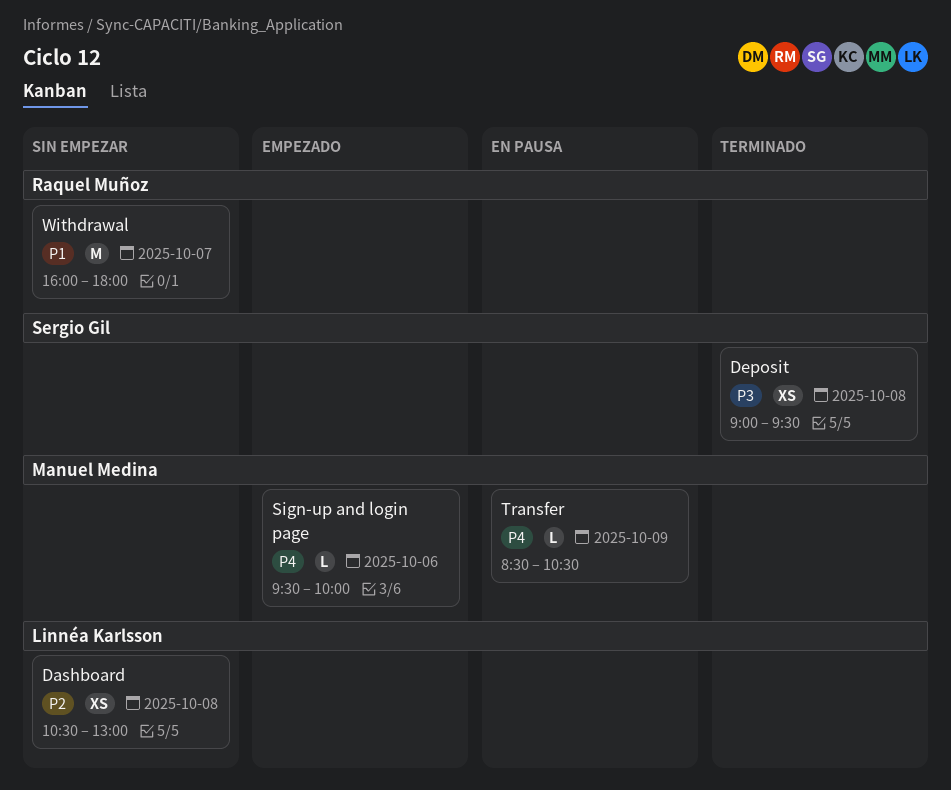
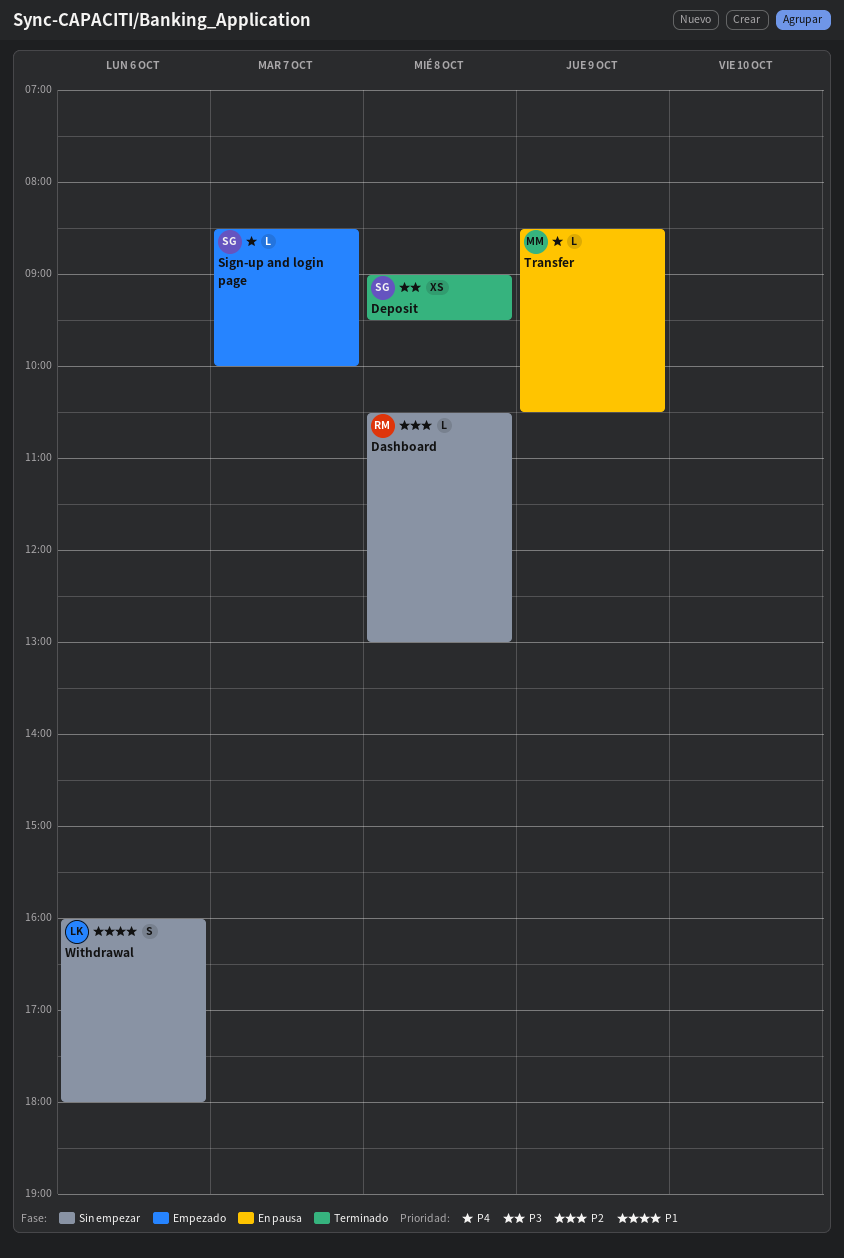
Dashboard, owner: Linnéa Karlsson -> Raquel Muñoz
Dashboard, estimate: XS -> L
Sign-up and login page, owner: Manuel Medina -> Sergio Gil
Sign-up and login page, day: Oct 6 -> Oct 7
Sign-up and login page, begins: 09:30 -> 08:30
Withdrawal, owner: Raquel Muñoz -> Linnéa Karlsson
Withdrawal, estimate: M -> S
Withdrawal, day: Oct 7 -> Oct 6

